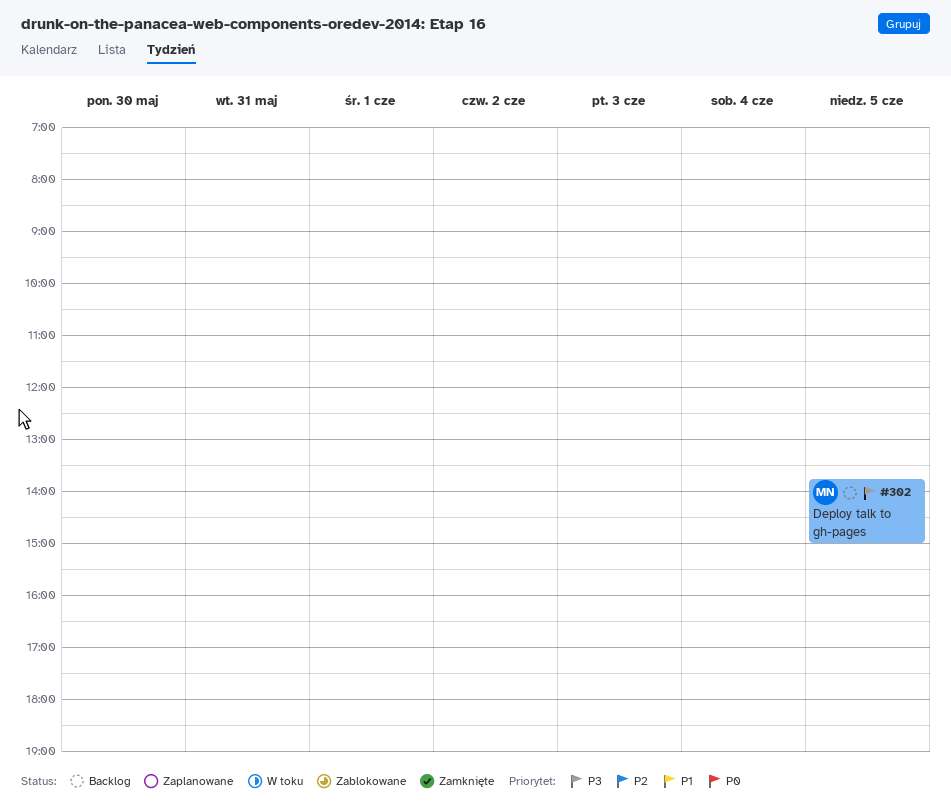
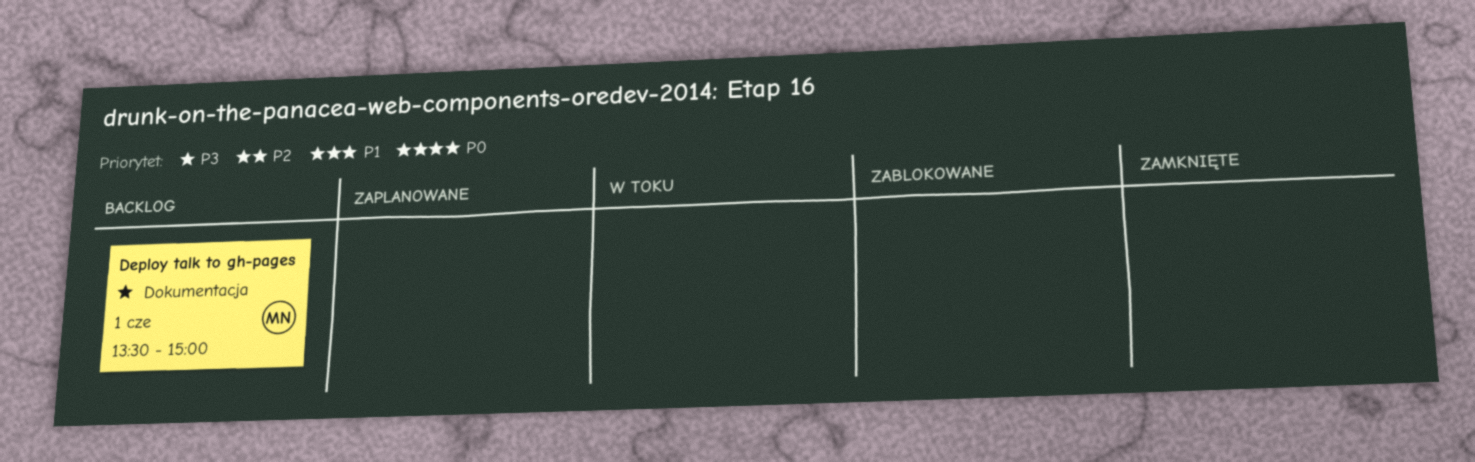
Deploy talk to gh-pages, day: Jun 5 -> Jun 1
Deploy talk to gh-pages, begins: 13:45 -> 13:30

